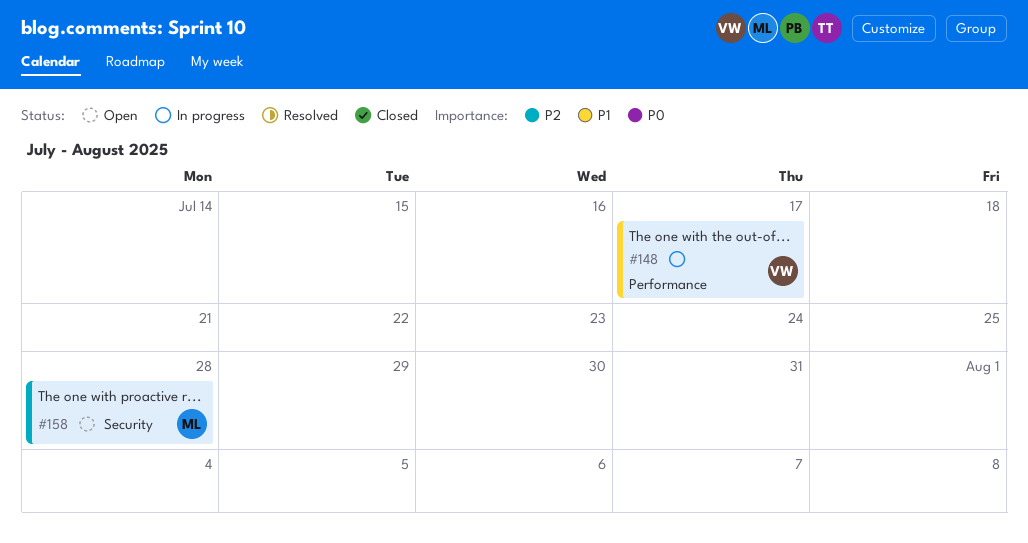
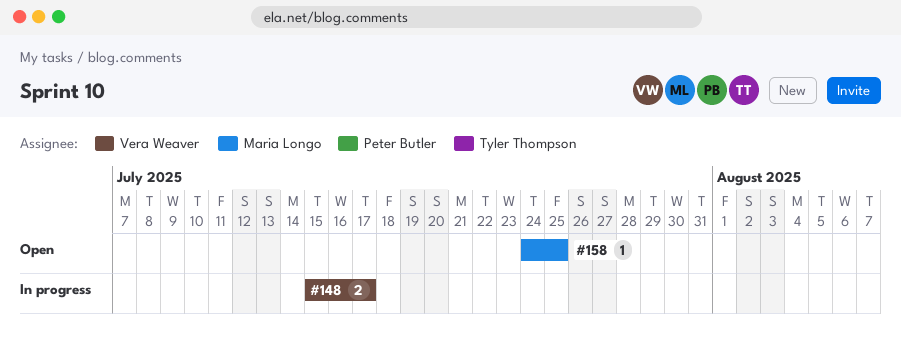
#158, due: Jul 28 -> Jul 25

